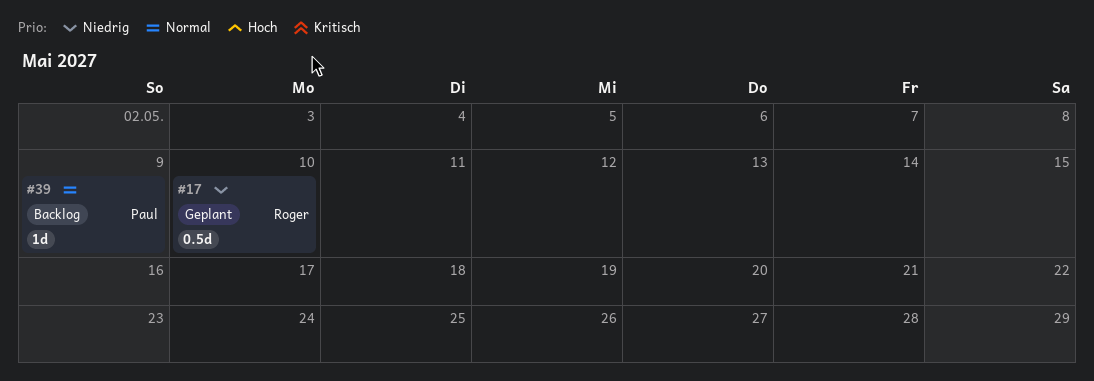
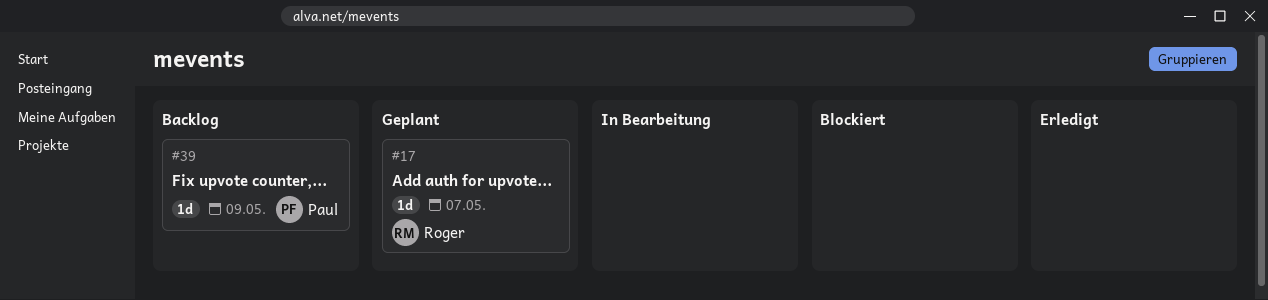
#17, estimate: 0.5d -> 1d
#17, due: May 10 -> May 7

